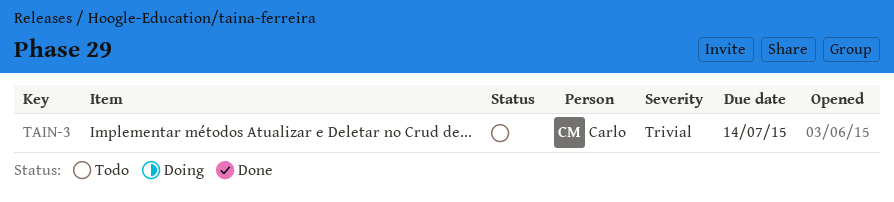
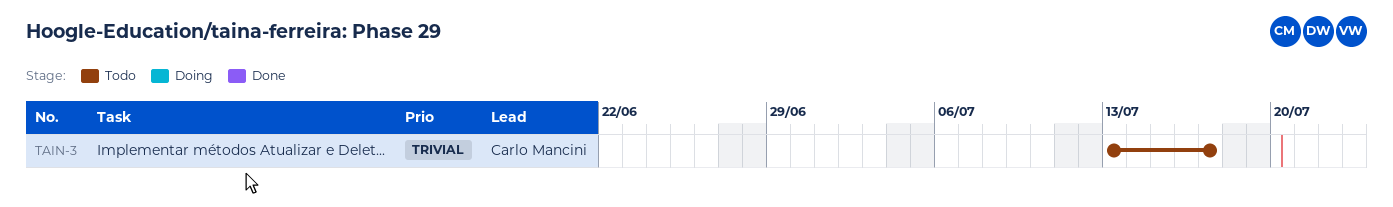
TAIN-3, due: Jul 14 -> Jul 17

